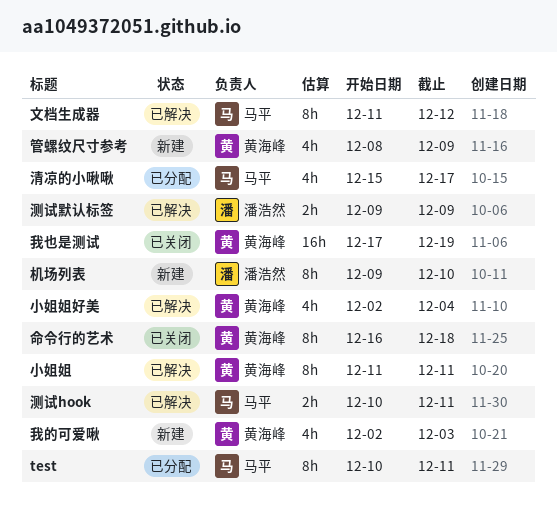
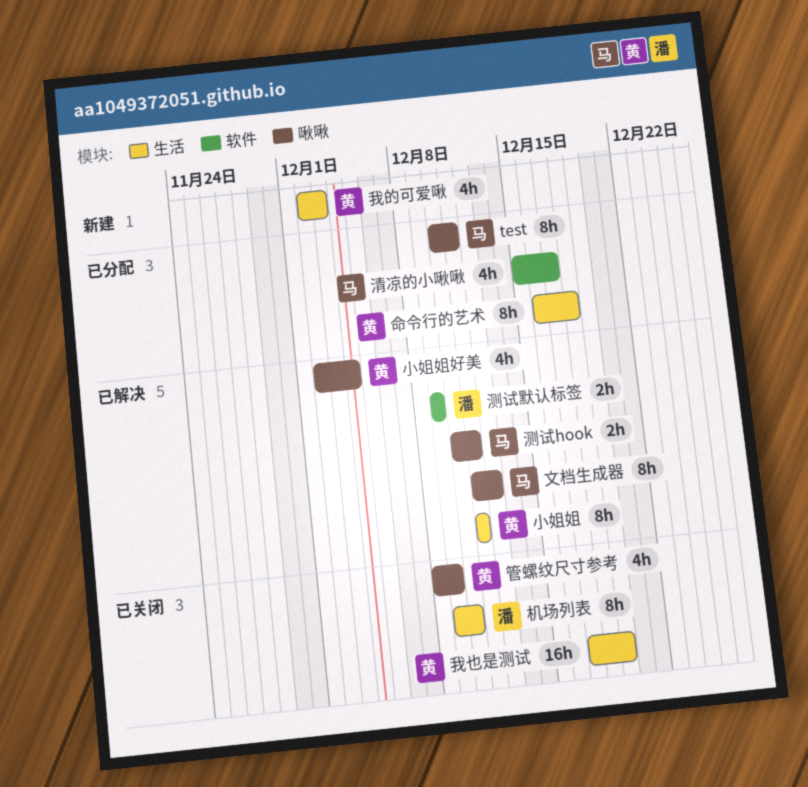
命令行的艺术, status: 已关闭 -> 已分配
机场列表, status: 新建 -> 已关闭
管螺纹尺寸参考, status: 新建 -> 已关闭

